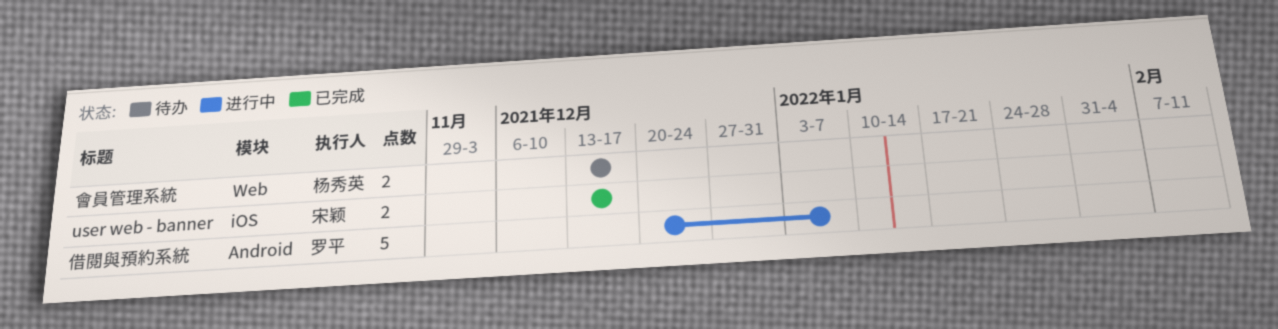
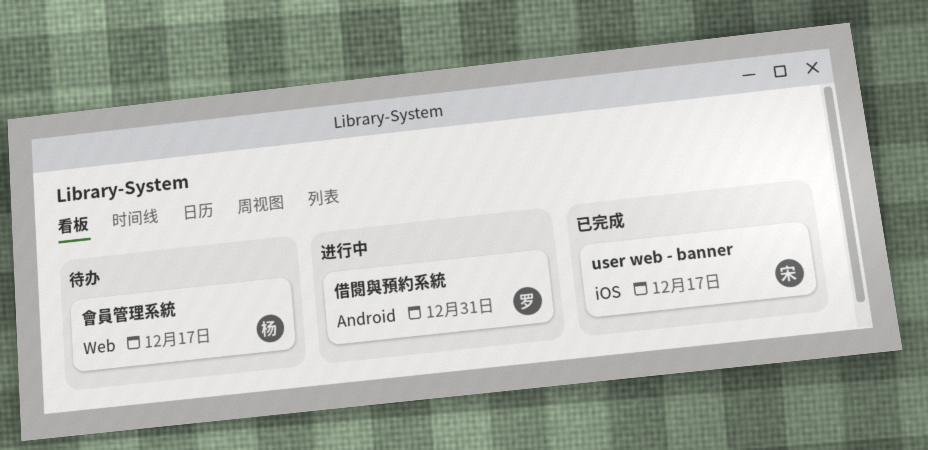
借閱與預約系統, due: Jan 7 -> Dec 31

